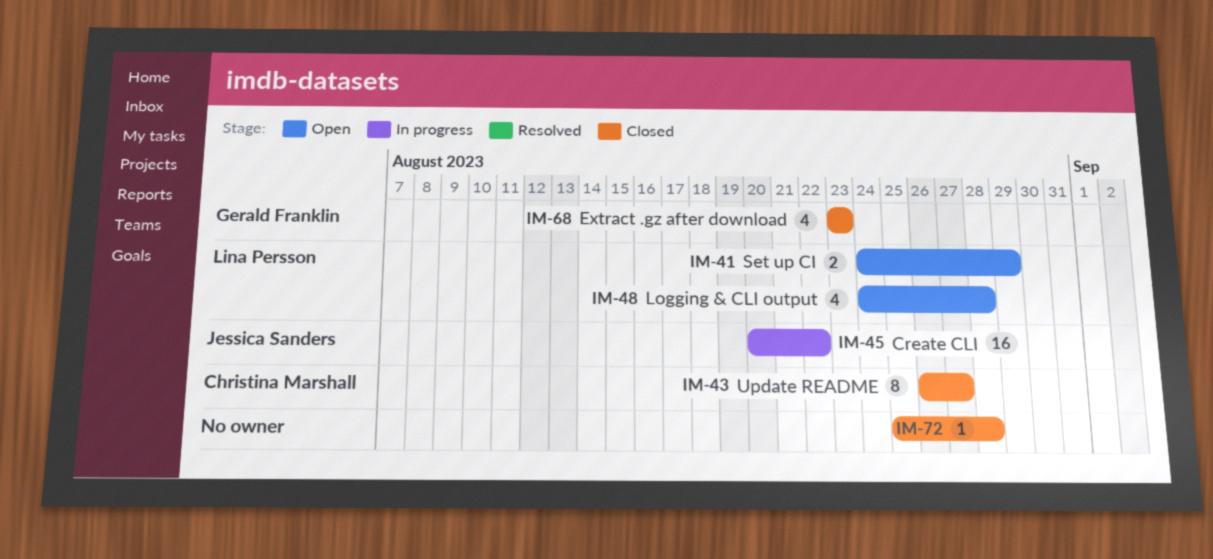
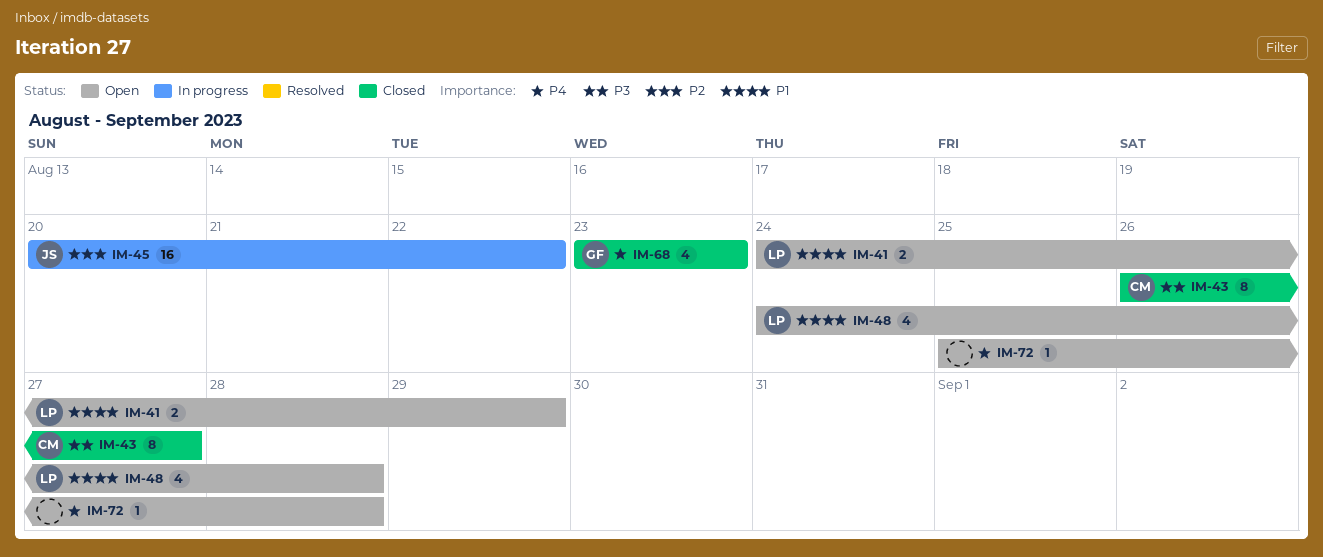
IM-72, status: Closed -> Open

